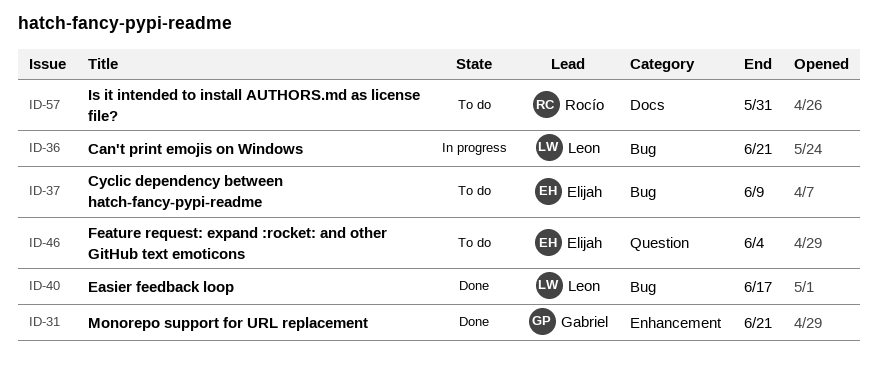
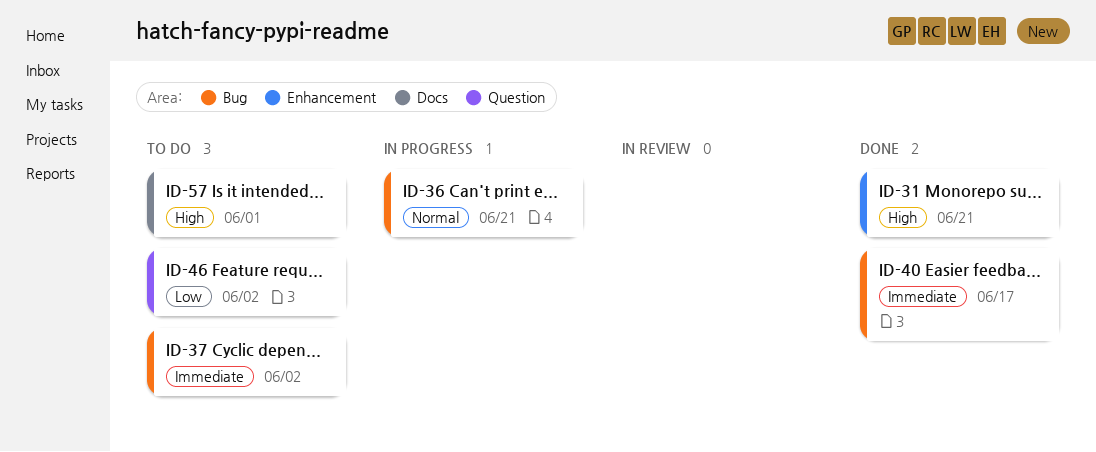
ID-37, due: Jun 9 -> Jun 2
ID-46, due: Jun 4 -> Jun 2
ID-57, due: May 31 -> Jun 1

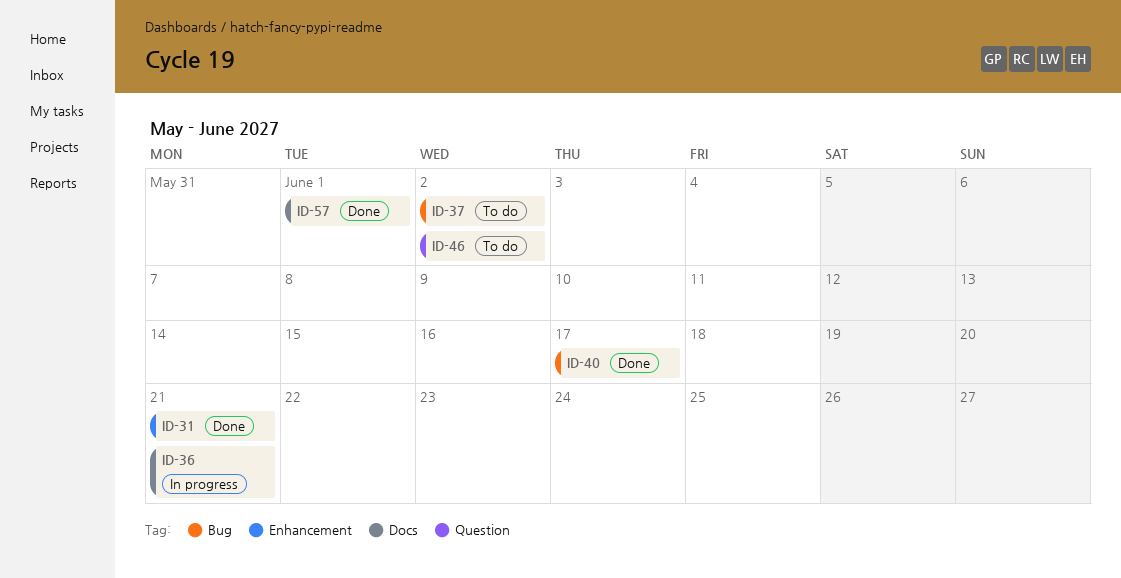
ID-36, label: Bug -> Docs
ID-57, status: To do -> Done

